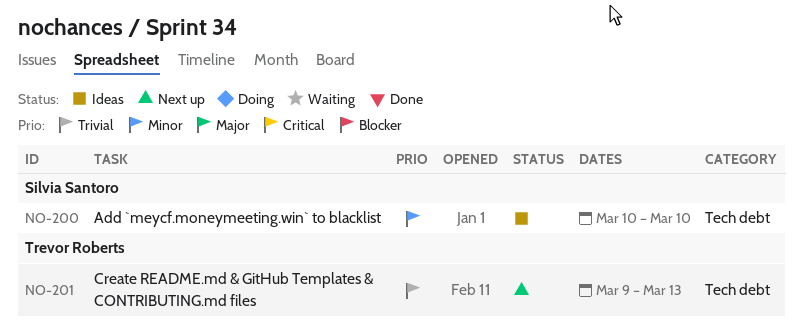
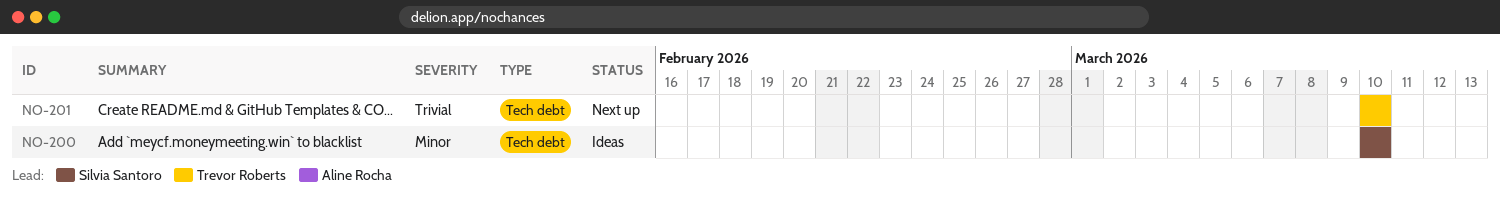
NO-201, start: Mar 9 -> Mar 10
NO-201, due: Mar 13 -> Mar 10

